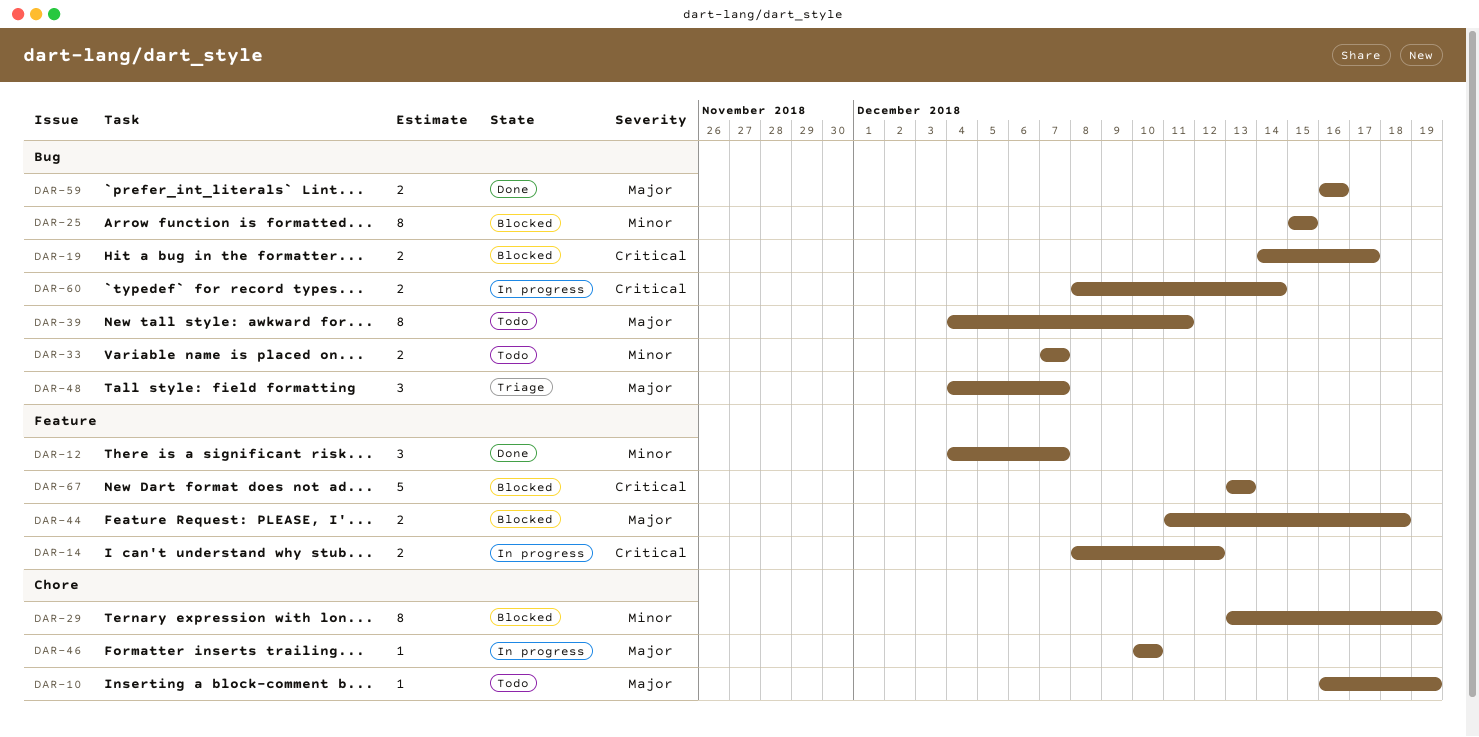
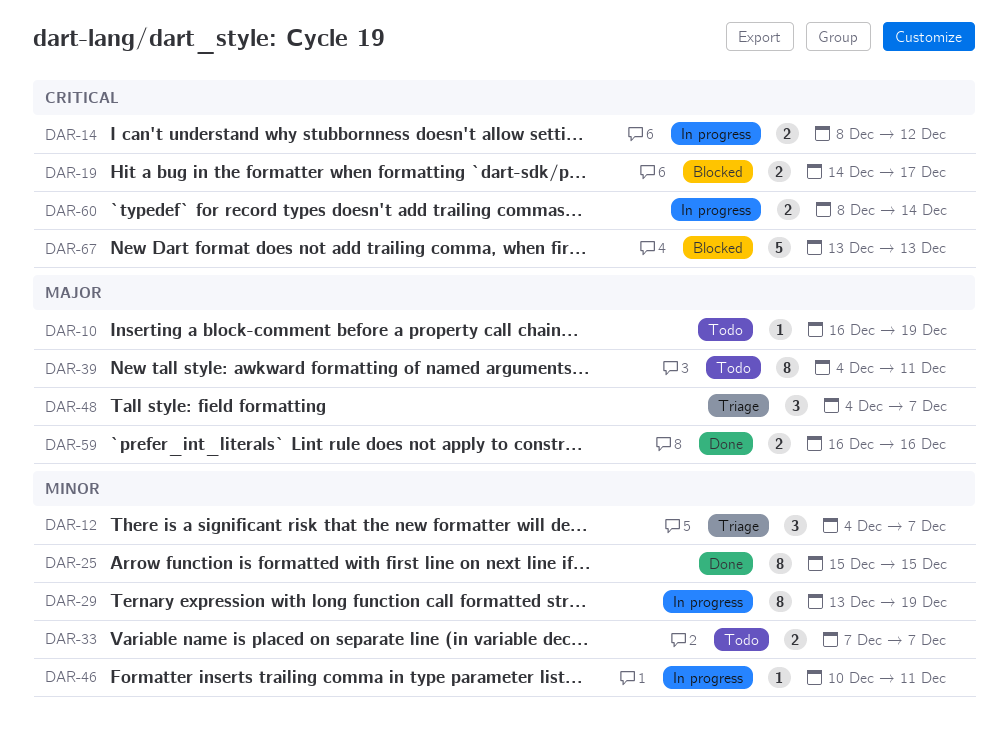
DAR-12, status: Done -> Triage
DAR-25, status: Blocked -> Done
DAR-29, status: Blocked -> In progress
DAR-44: present -> none
DAR-46, priority: Major -> Minor
DAR-46, due: Dec 10 -> Dec 11

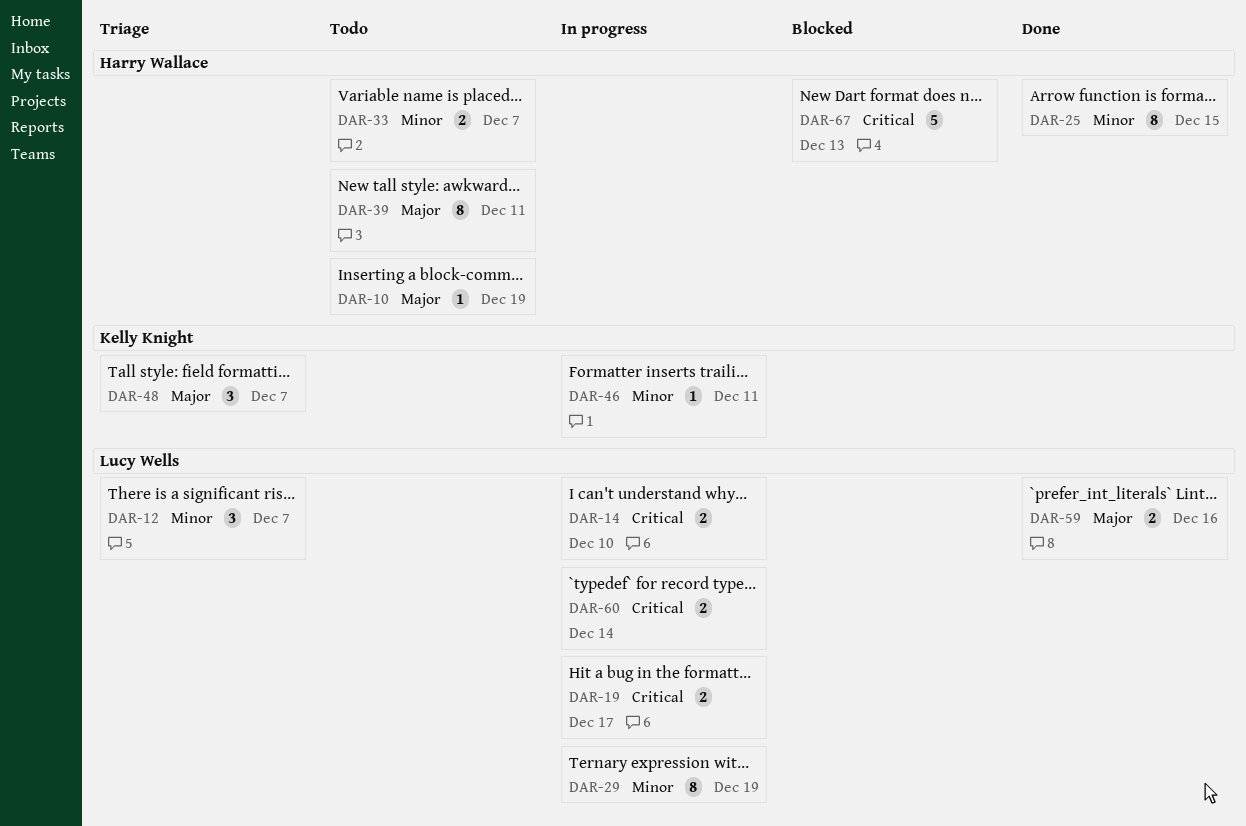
DAR-14, due: Dec 12 -> Dec 10
DAR-19, status: Blocked -> In progress

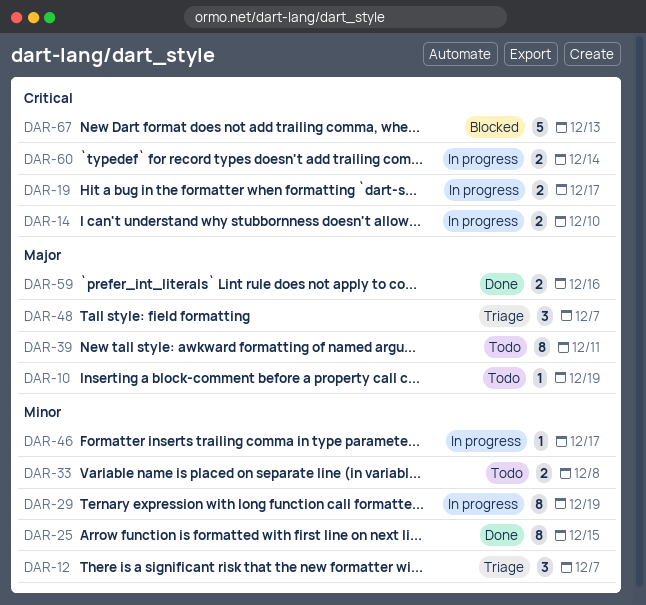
DAR-33, due: Dec 7 -> Dec 8
DAR-46, due: Dec 11 -> Dec 17

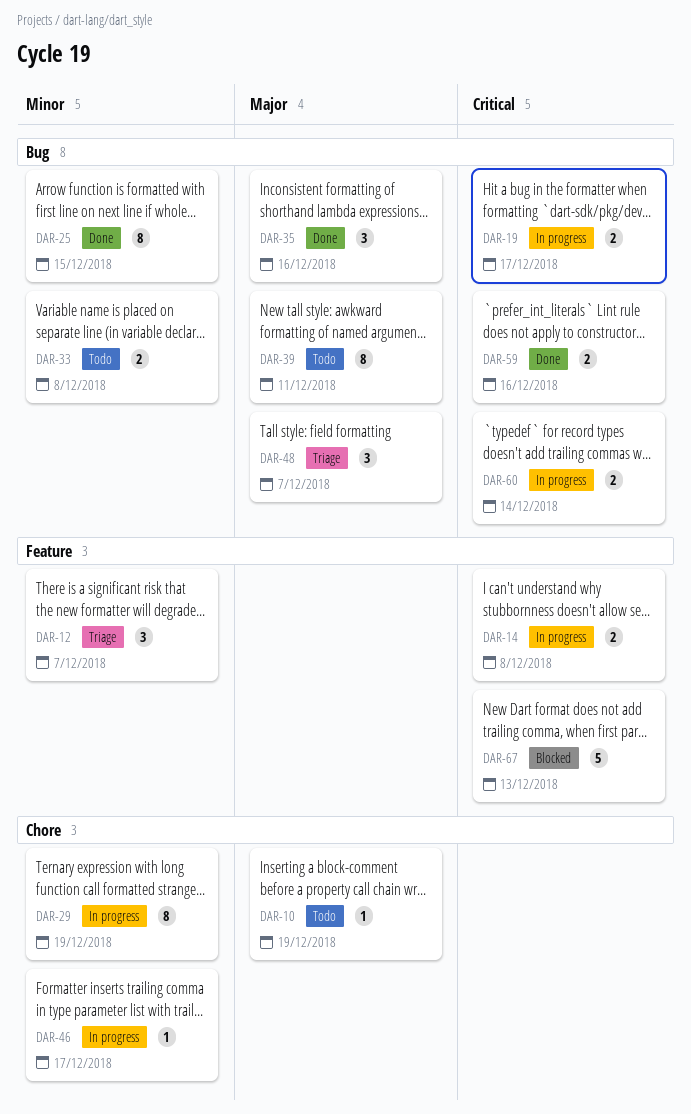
DAR-14, due: Dec 10 -> Dec 8
DAR-35: none -> present
DAR-59, priority: Major -> Critical

